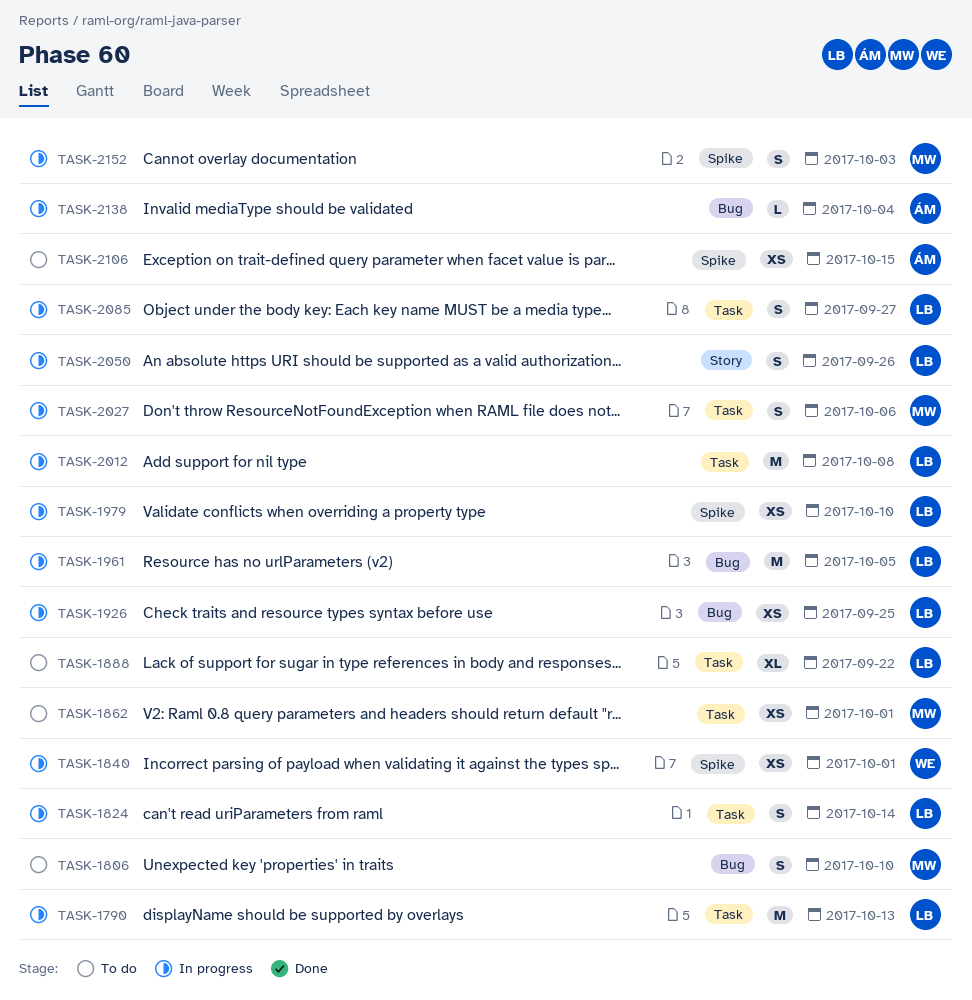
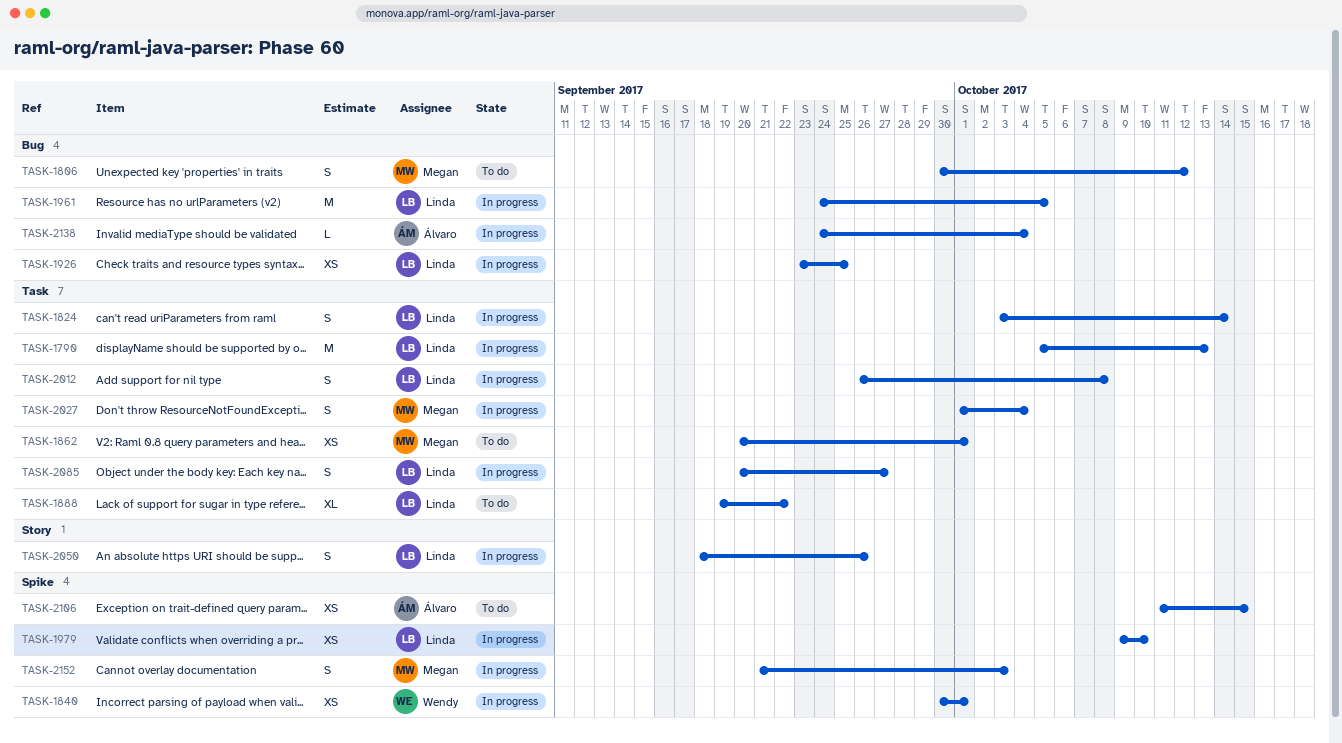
TASK-1806, due: Oct 10 -> Oct 12
TASK-2012, estimate: M -> S
TASK-2027, due: Oct 6 -> Oct 4

